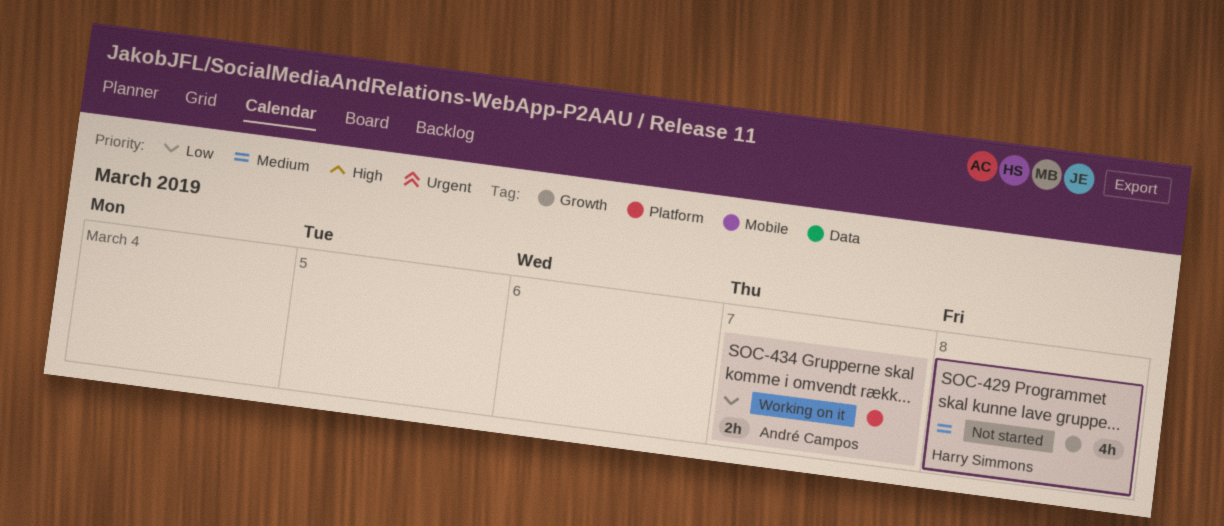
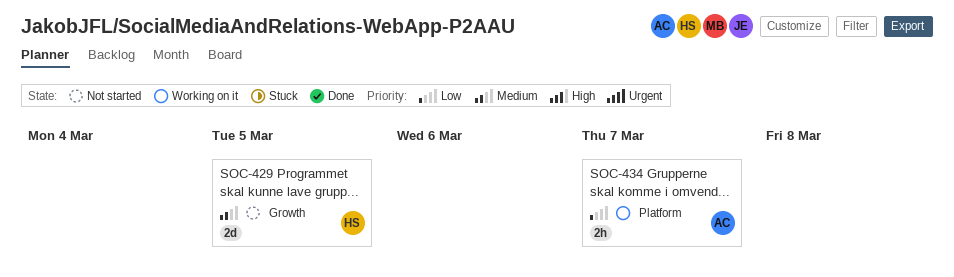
SOC-429, estimate: 4h -> 2d
SOC-429, due: Mar 8 -> Mar 5

